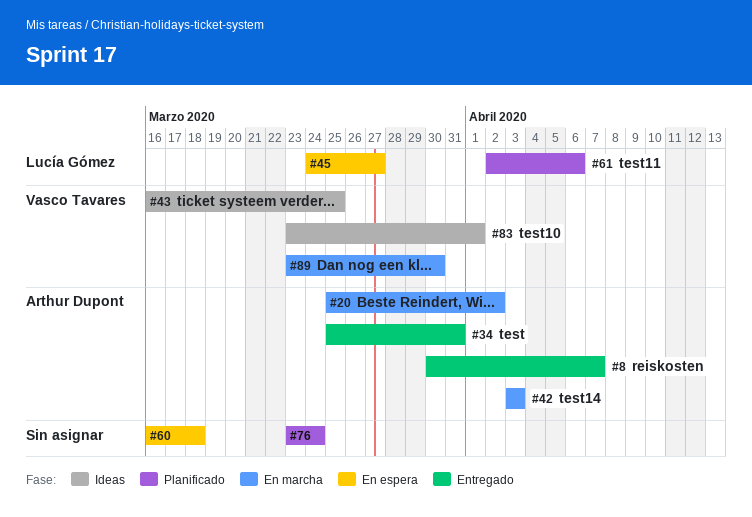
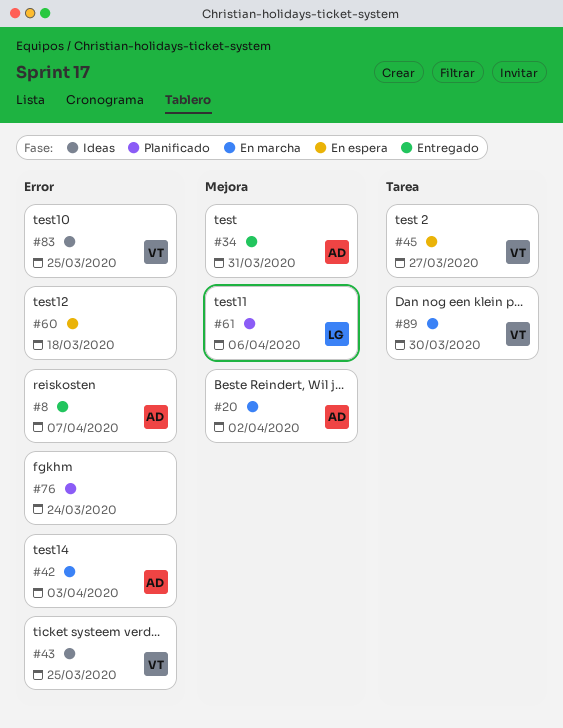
#45, owner: Lucía Gómez -> Vasco Tavares
#83, due: Apr 1 -> Mar 25

